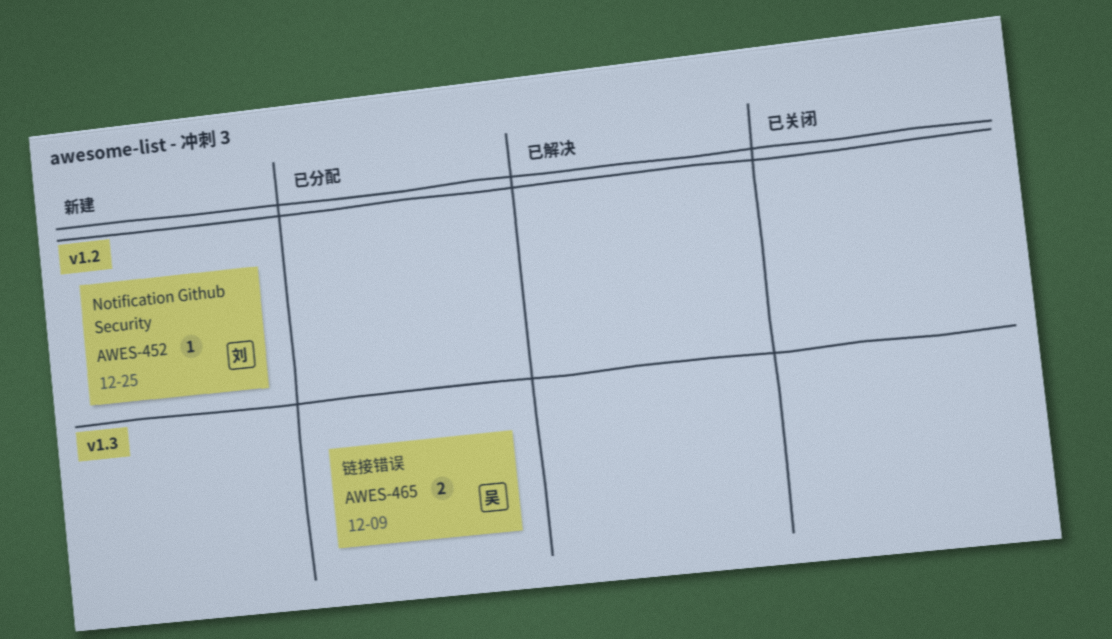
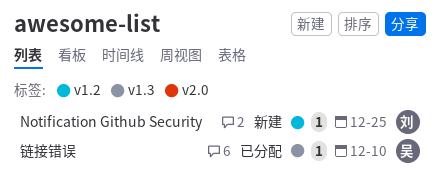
链接错误, estimate: 2 -> 1
链接错误, due: Dec 9 -> Dec 10

